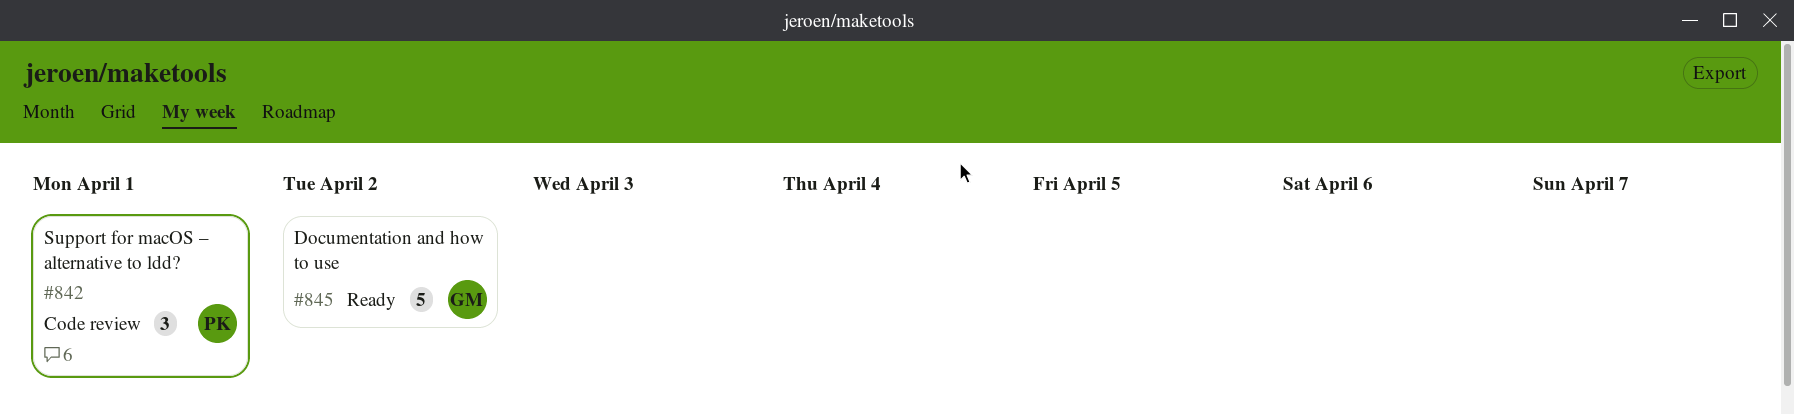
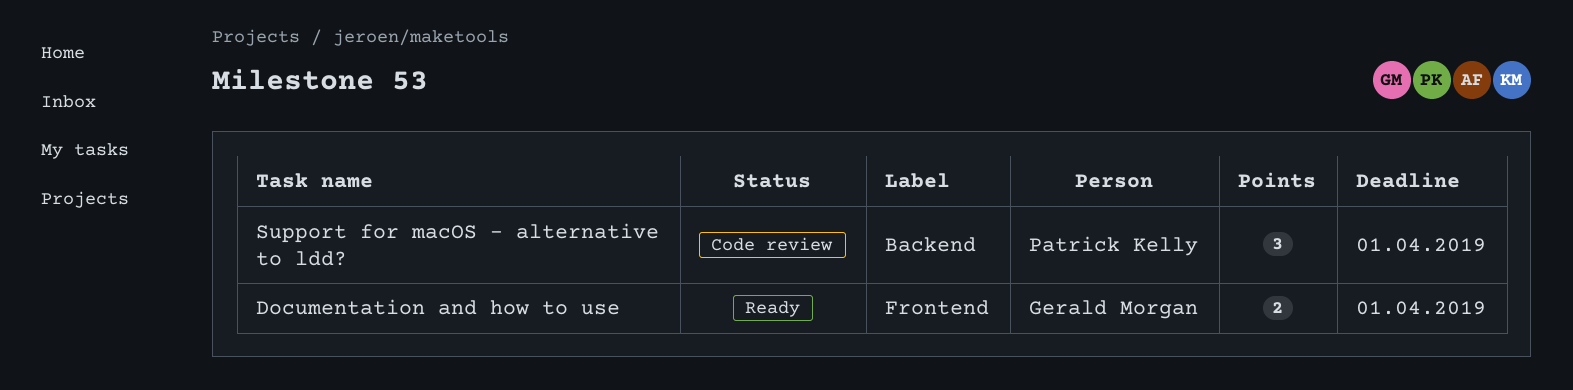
Documentation and how to use, estimate: 5 -> 2
Documentation and how to use, due: Apr 2 -> Apr 1

